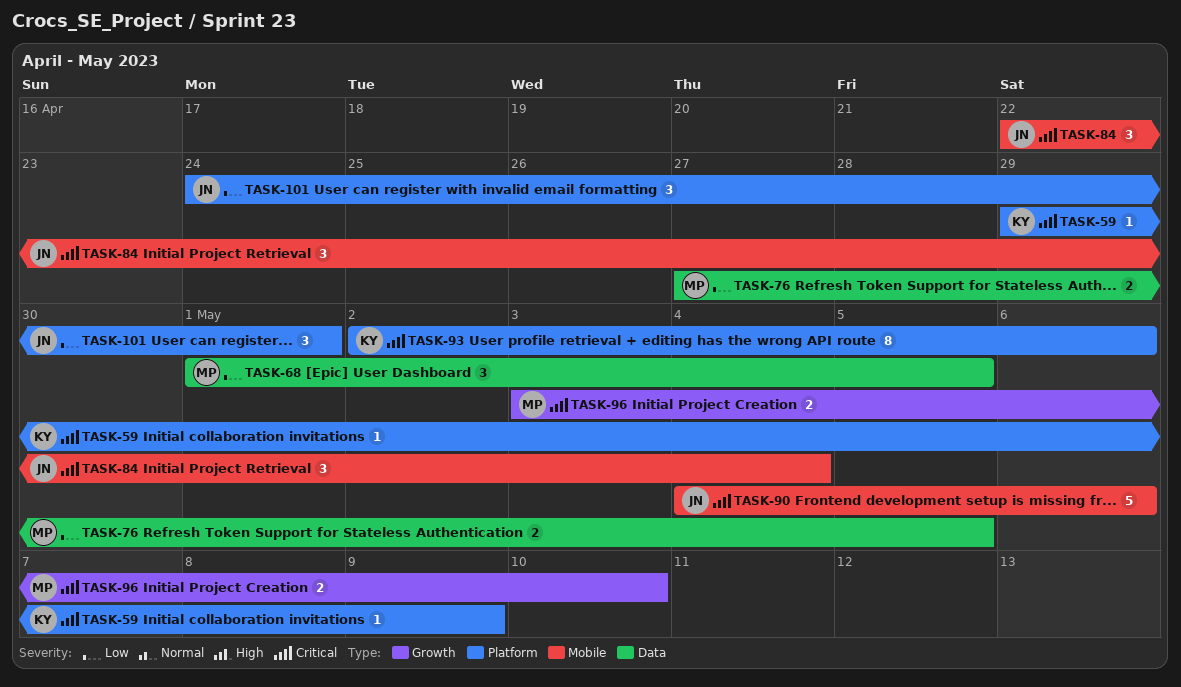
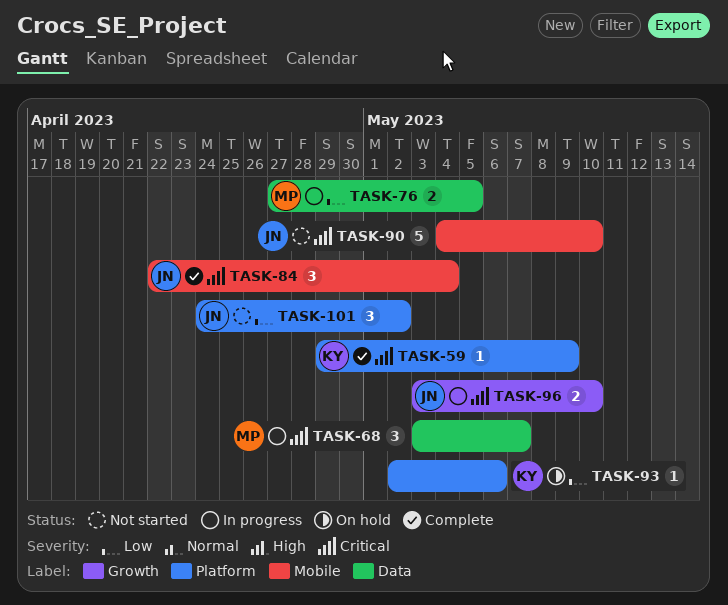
TASK-68, priority: Low -> Critical
TASK-68, start: May 1 -> May 3
TASK-68, due: May 5 -> May 7
TASK-90, due: May 6 -> May 10
TASK-93, priority: Critical -> Low
TASK-93, estimate: 8 -> 1
TASK-96, owner: MP -> JN
TASK-101, due: May 1 -> May 2

